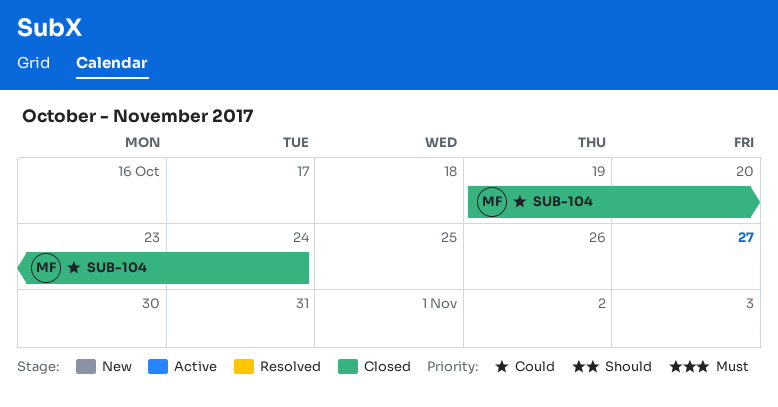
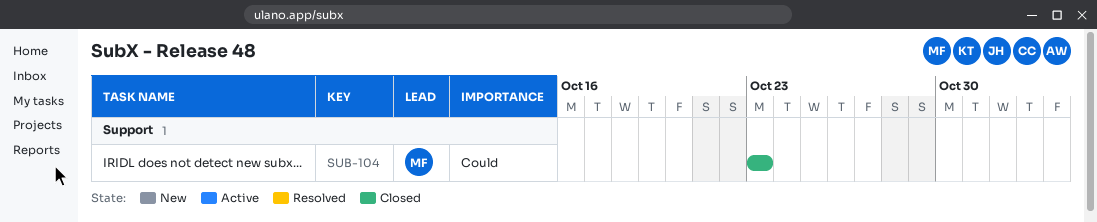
SUB-104, start: Oct 19 -> Oct 23
SUB-104, due: Oct 24 -> Oct 23

